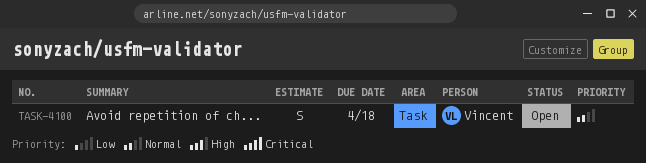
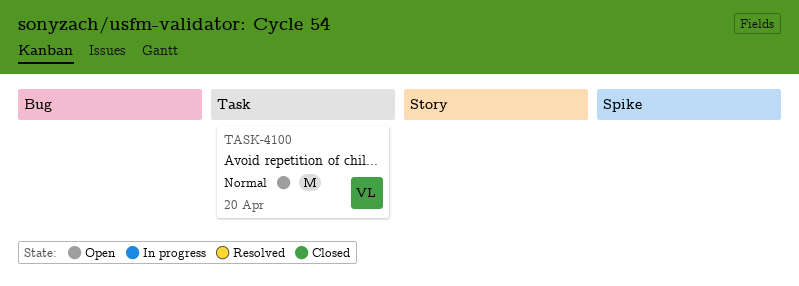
TASK-4100, estimate: S -> M
TASK-4100, due: Apr 18 -> Apr 20

